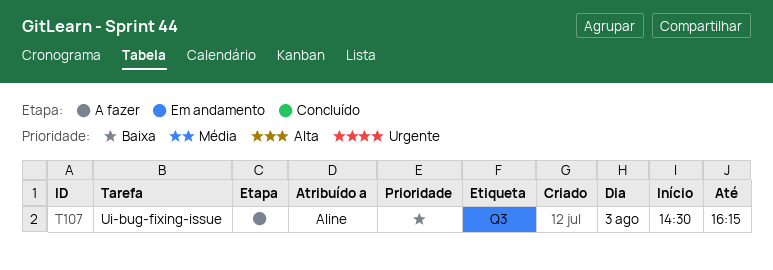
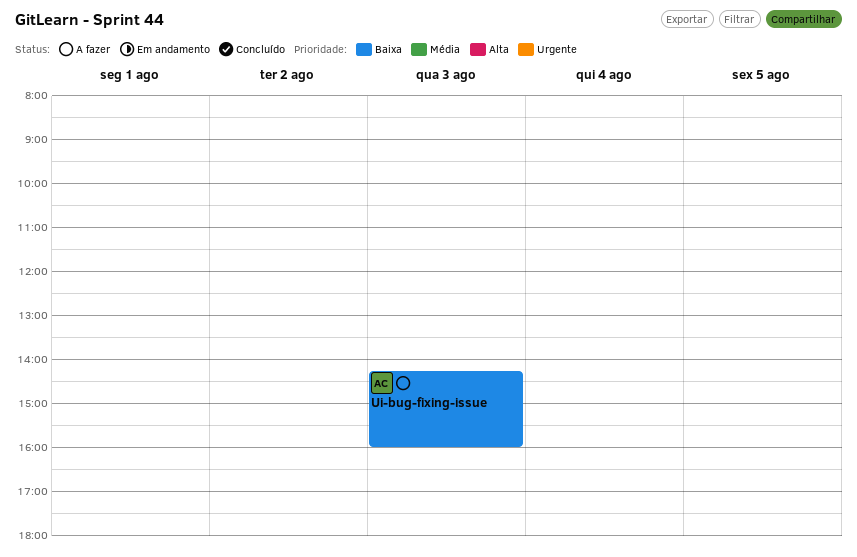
Ui-bug-fixing-issue, begins: 14:30 -> 14:15
Ui-bug-fixing-issue, ends: 16:15 -> 16:00

